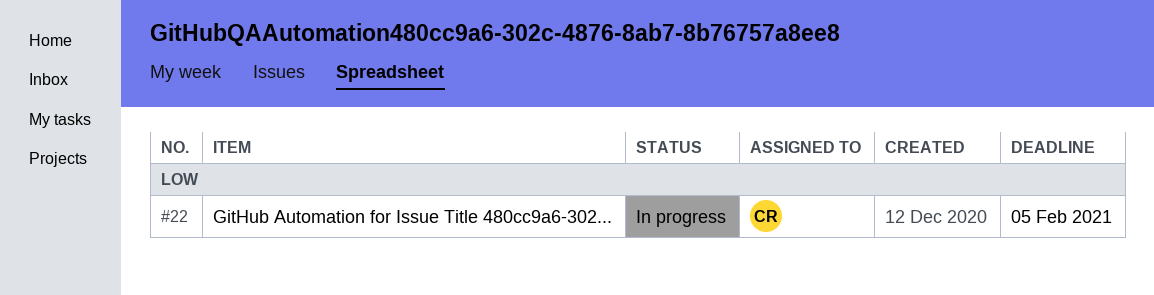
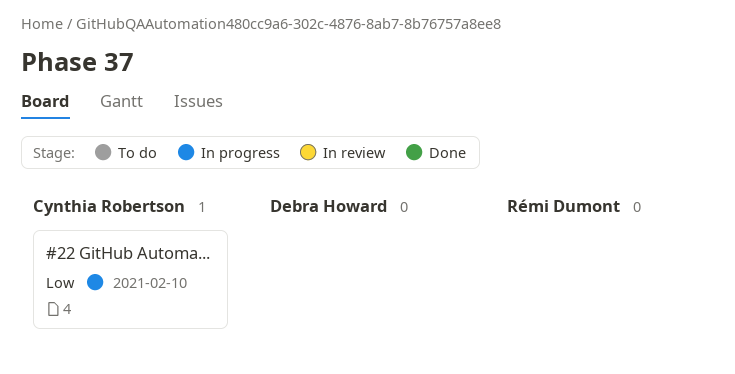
#22, due: Feb 5 -> Feb 10

